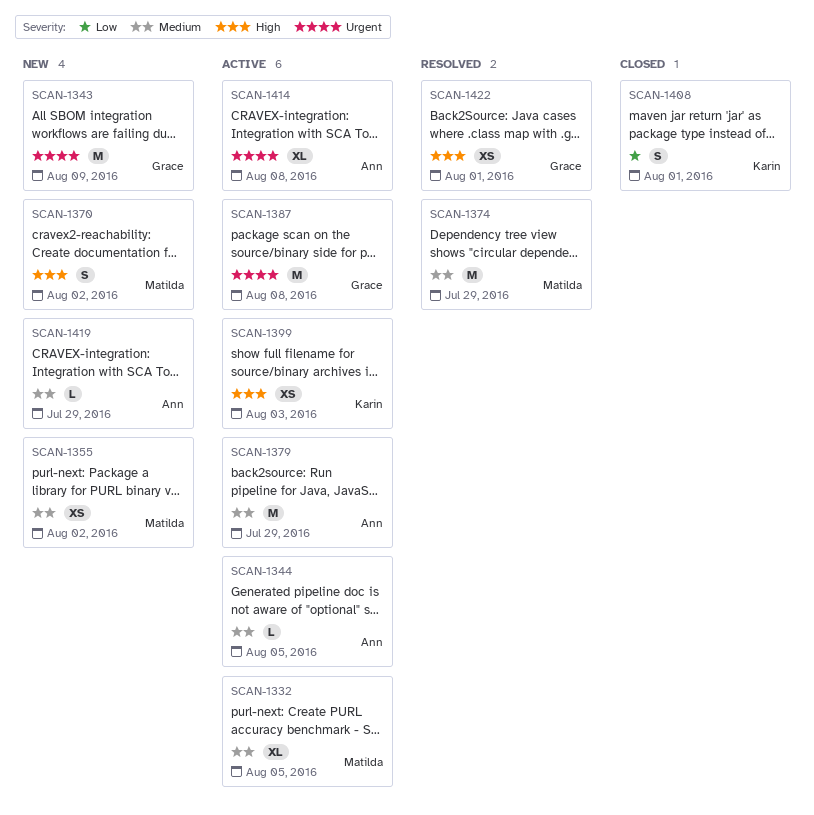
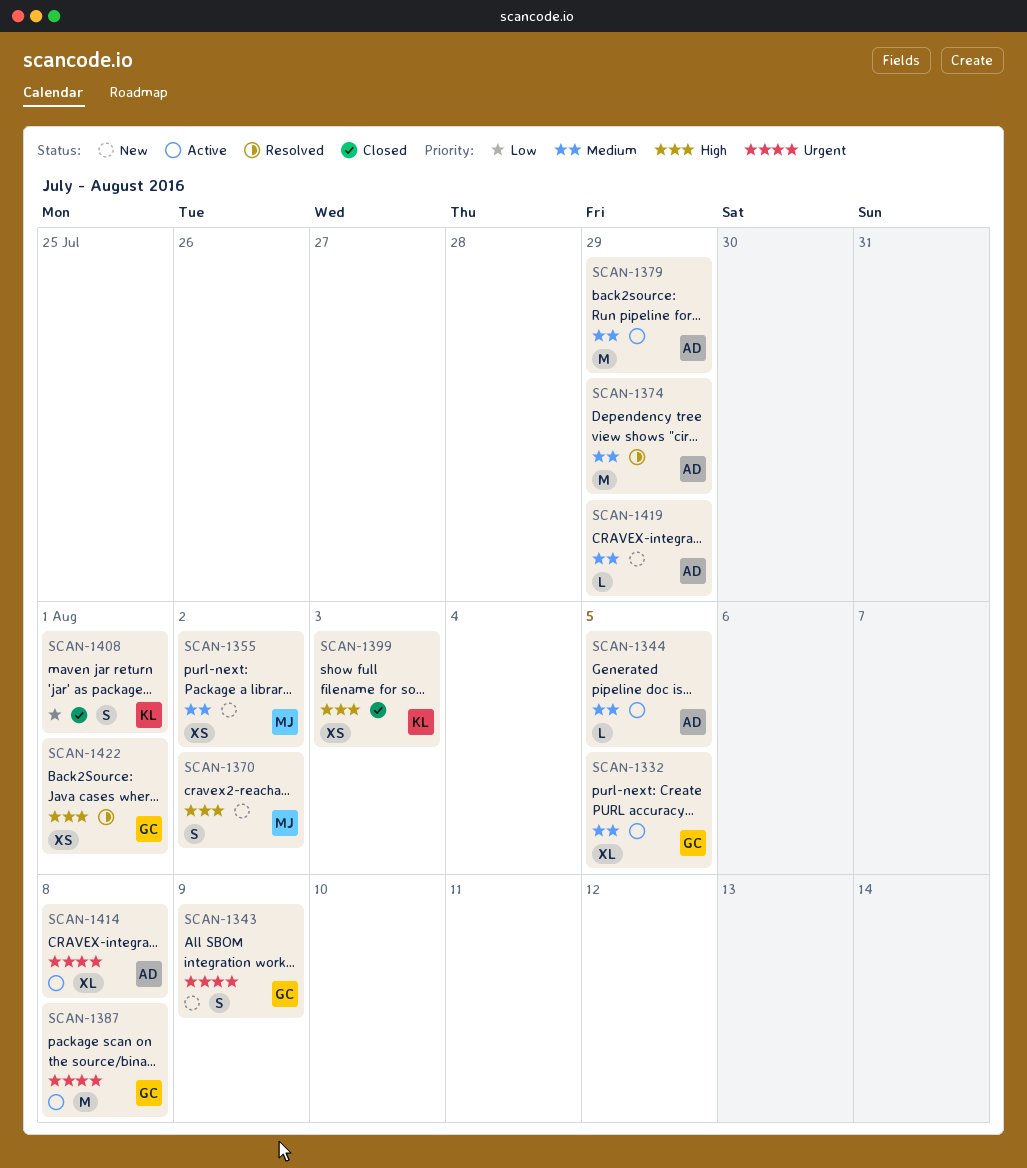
SCAN-1332, owner: Matilda -> Grace
SCAN-1343, estimate: M -> S
SCAN-1374, owner: Matilda -> Ann
SCAN-1399, status: Active -> Closed

